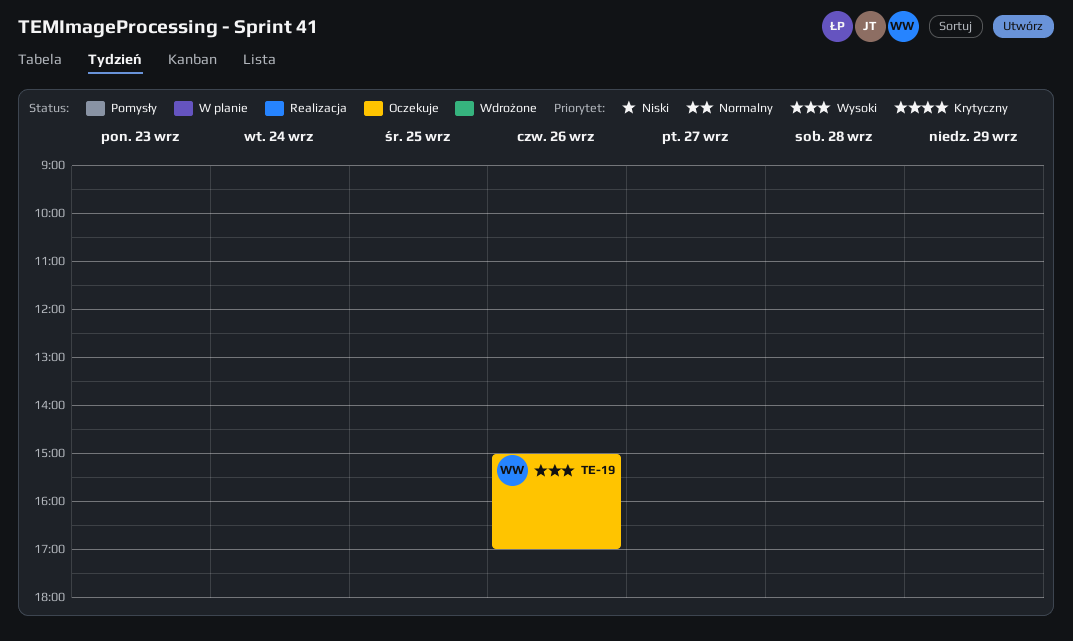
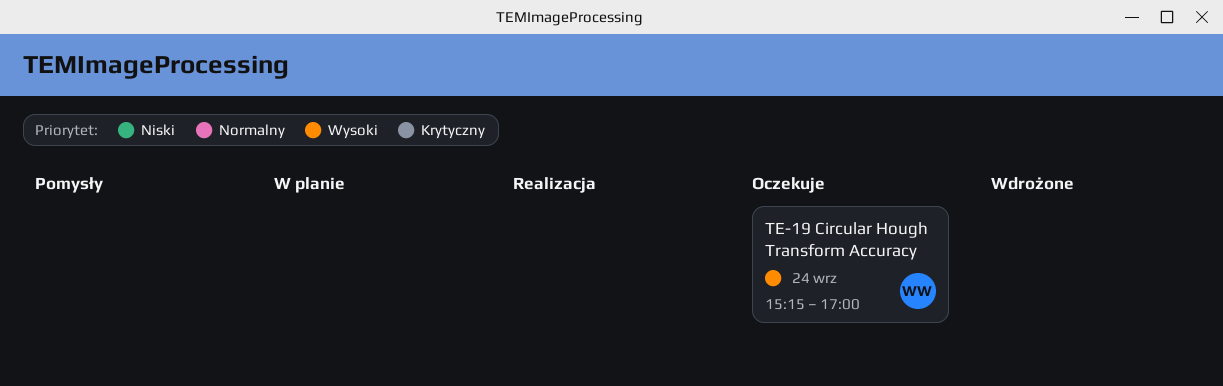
TE-19, day: Sep 26 -> Sep 24
TE-19, begins: 15:00 -> 15:15

